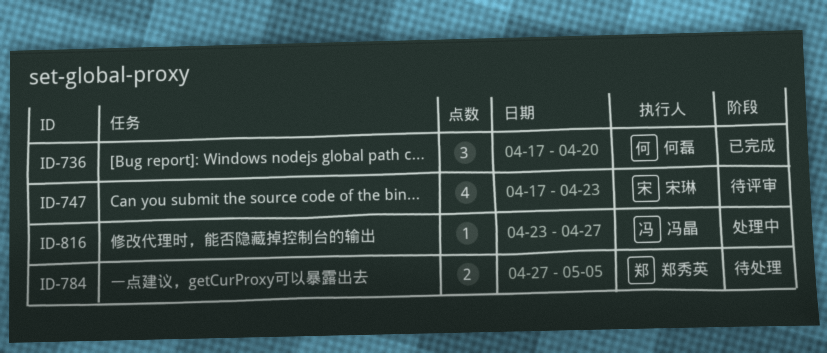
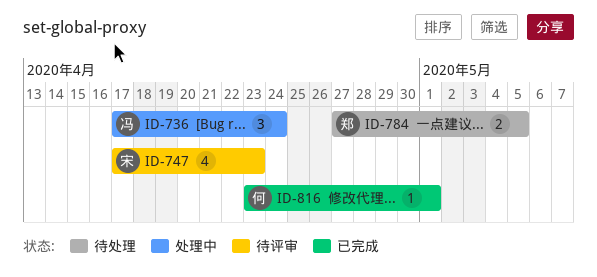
ID-736, status: 已完成 -> 处理中
ID-736, owner: 何磊 -> 冯晶
ID-736, due: Apr 20 -> Apr 24
ID-816, status: 处理中 -> 已完成
ID-816, owner: 冯晶 -> 何磊
ID-816, due: Apr 27 -> May 1

